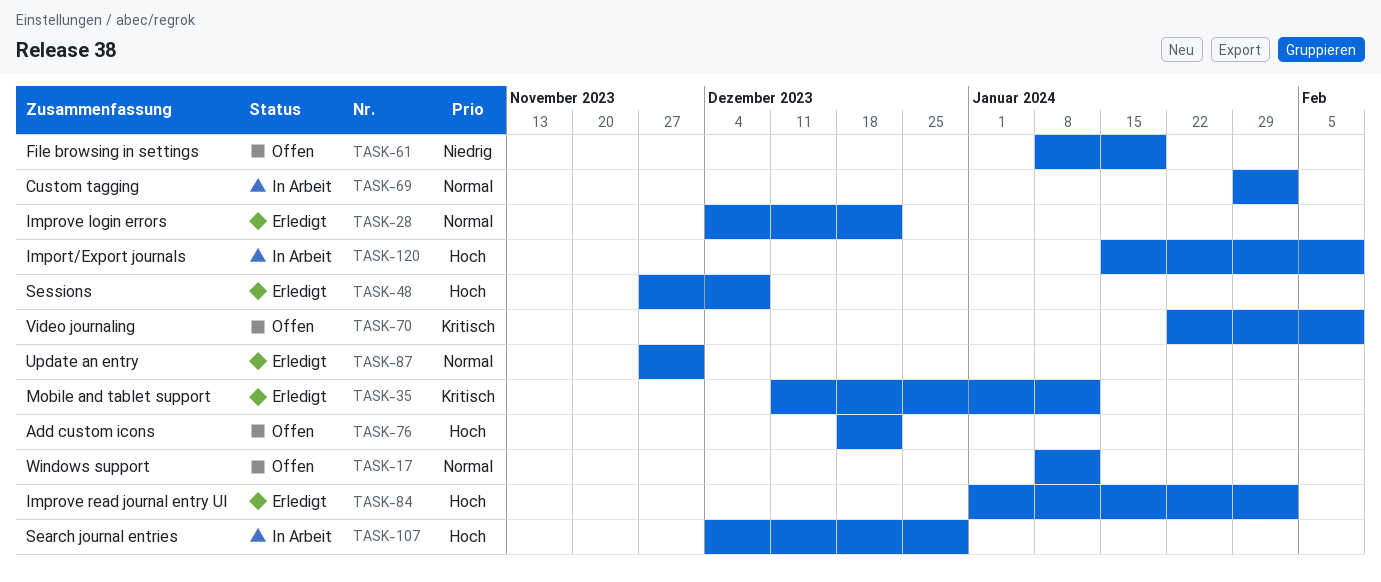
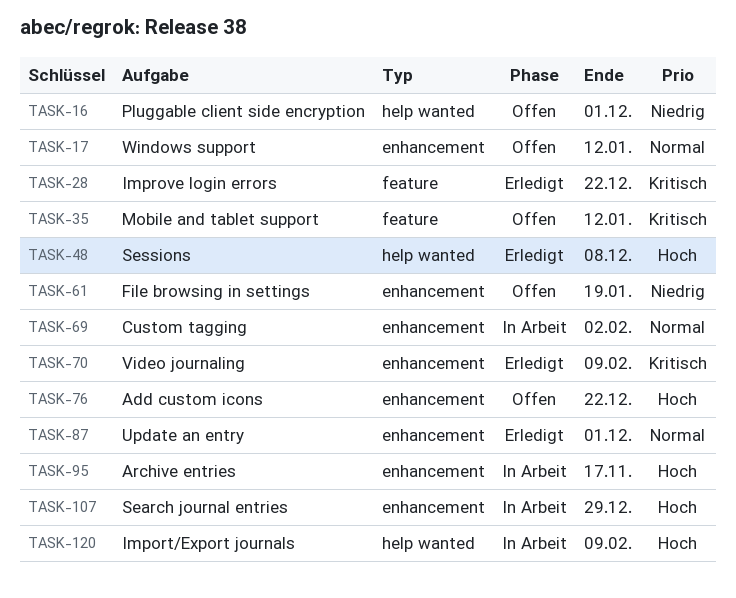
TASK-16: none -> present
TASK-28, priority: Normal -> Kritisch
TASK-35, status: Erledigt -> Offen
TASK-70, status: Offen -> Erledigt
TASK-84: present -> none
TASK-95: none -> present

